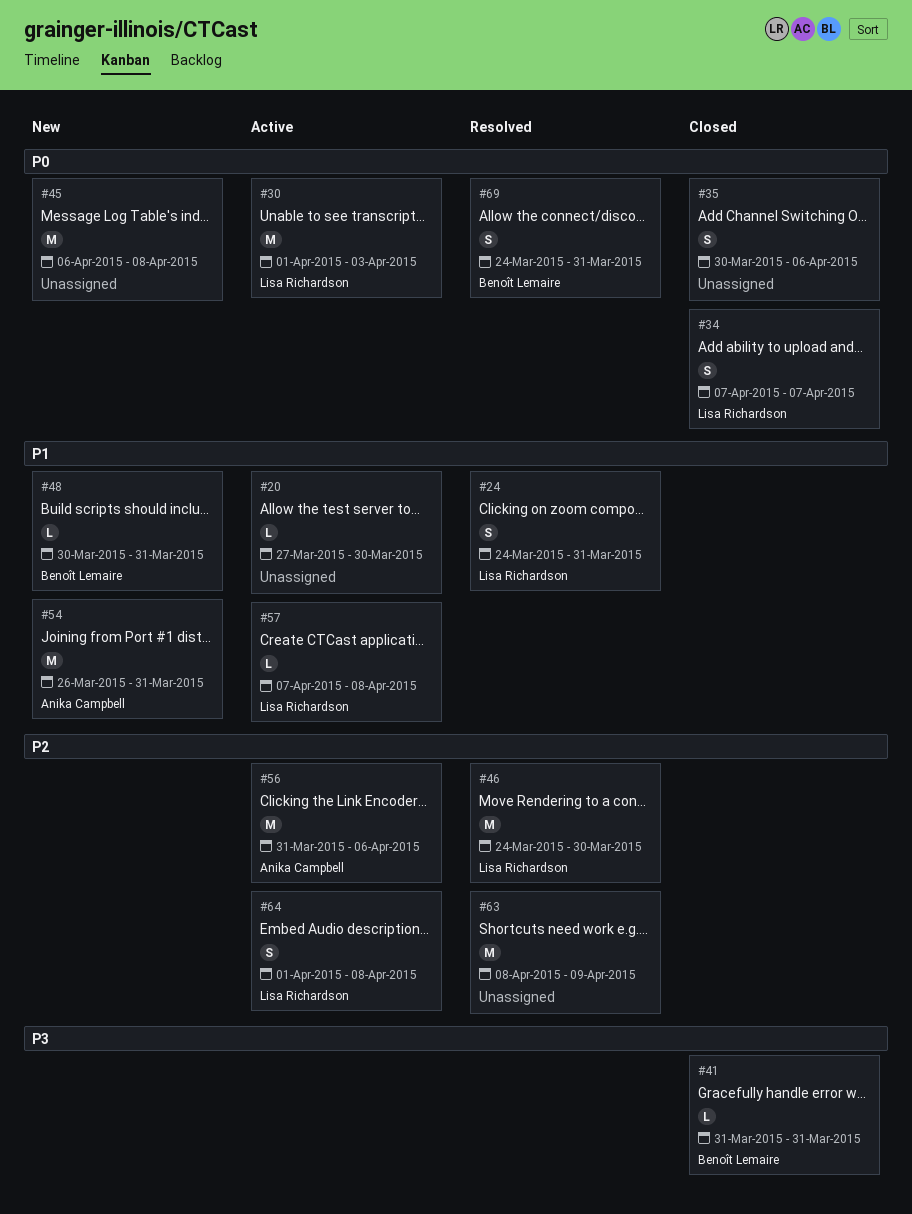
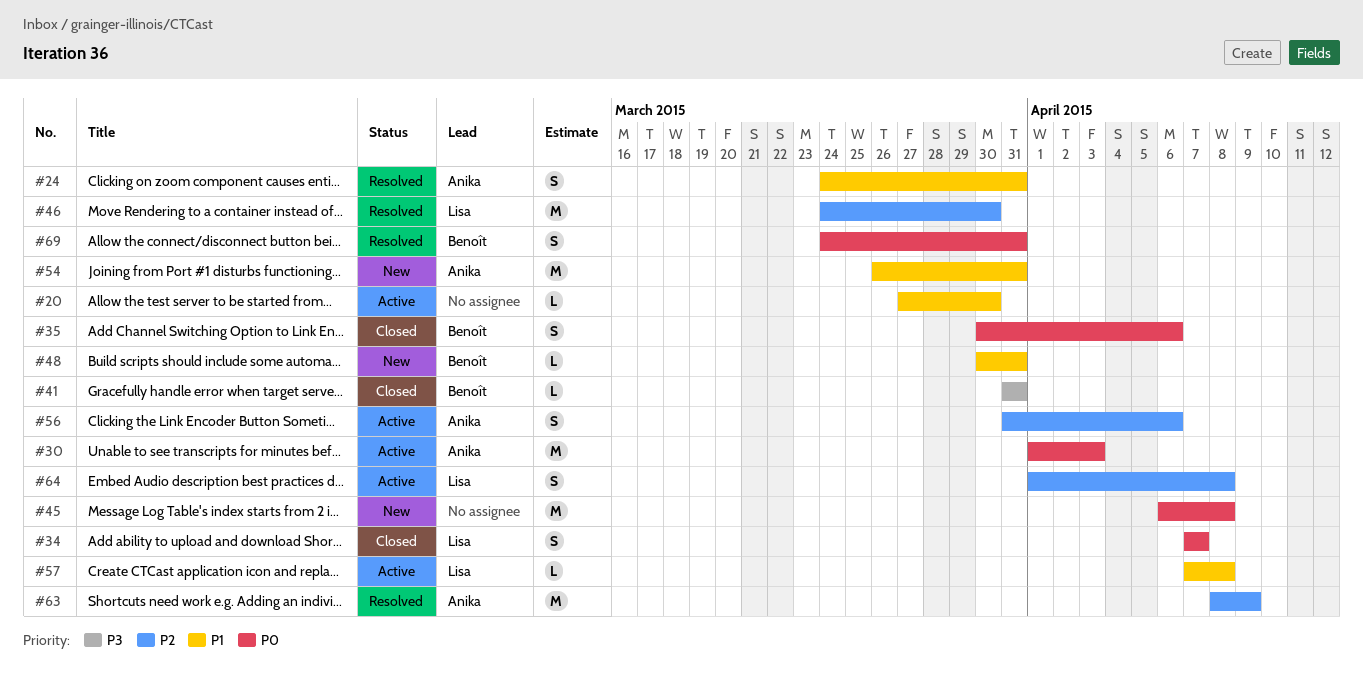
#24, owner: Lisa Richardson -> Anika Campbell
#30, owner: Lisa Richardson -> Anika Campbell
#35, owner: none -> Benoît Lemaire
#56, estimate: M -> S
#63, owner: none -> Anika Campbell

